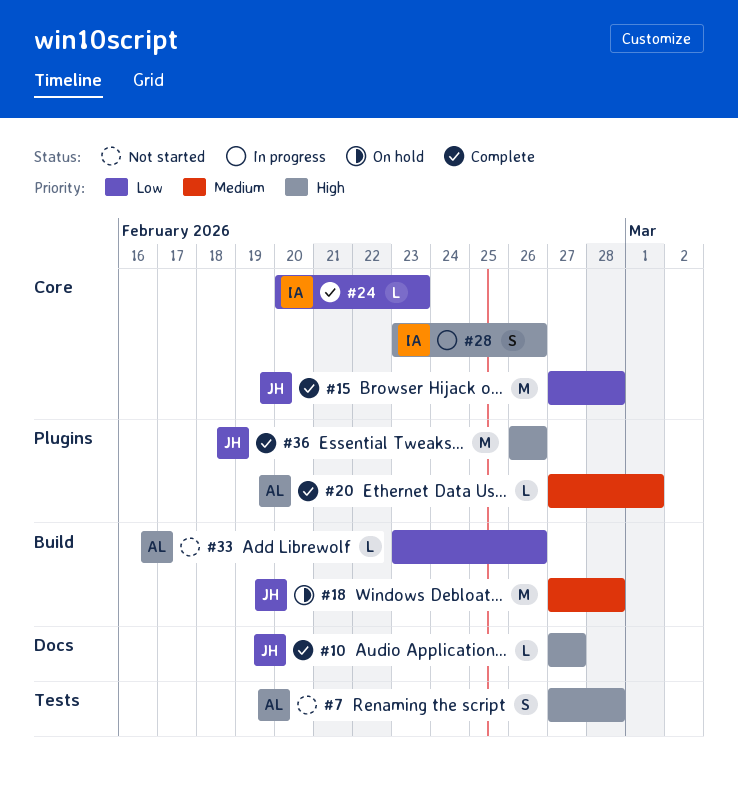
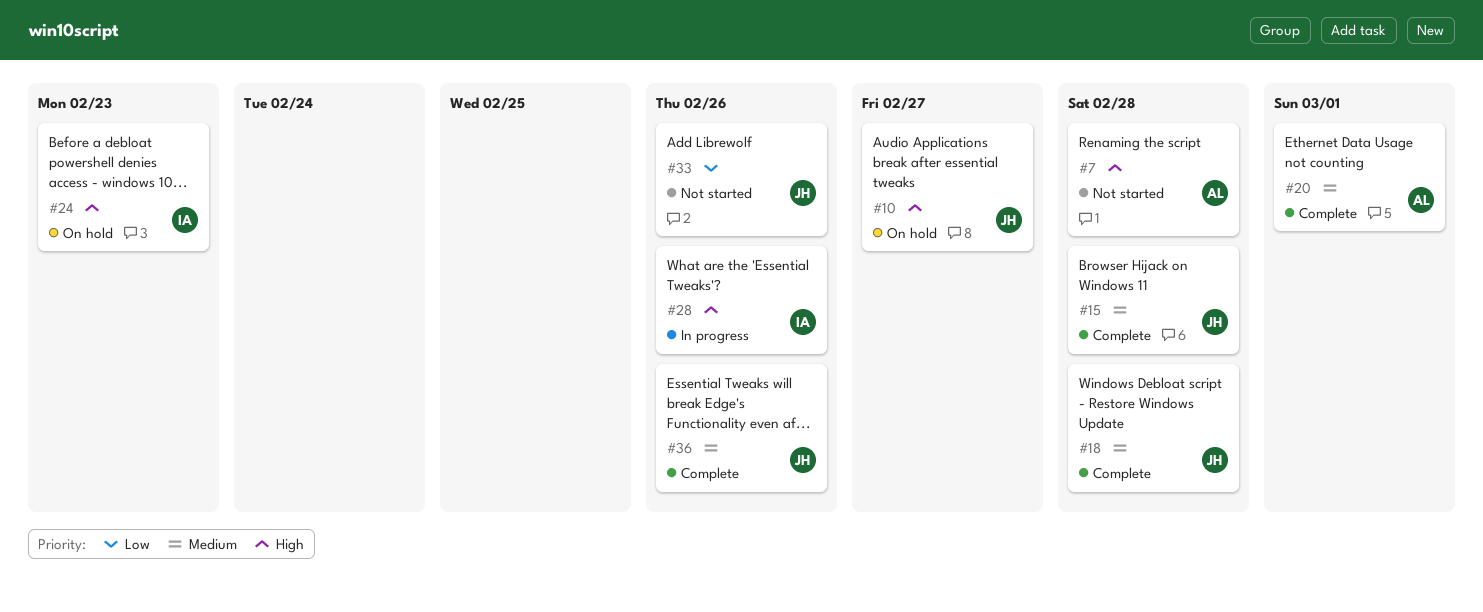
#10, status: Complete -> On hold
#15, priority: Low -> Medium
#18, status: On hold -> Complete
#24, status: Complete -> On hold
#24, priority: Low -> High
#33, owner: AL -> JH
#36, priority: High -> Medium

